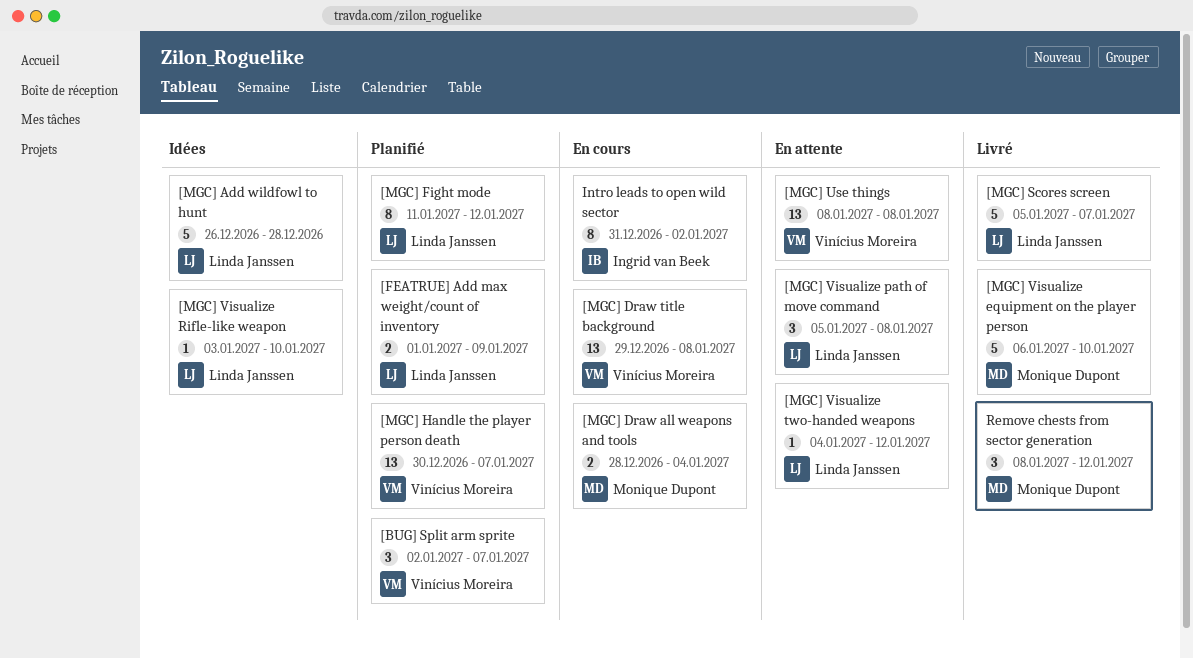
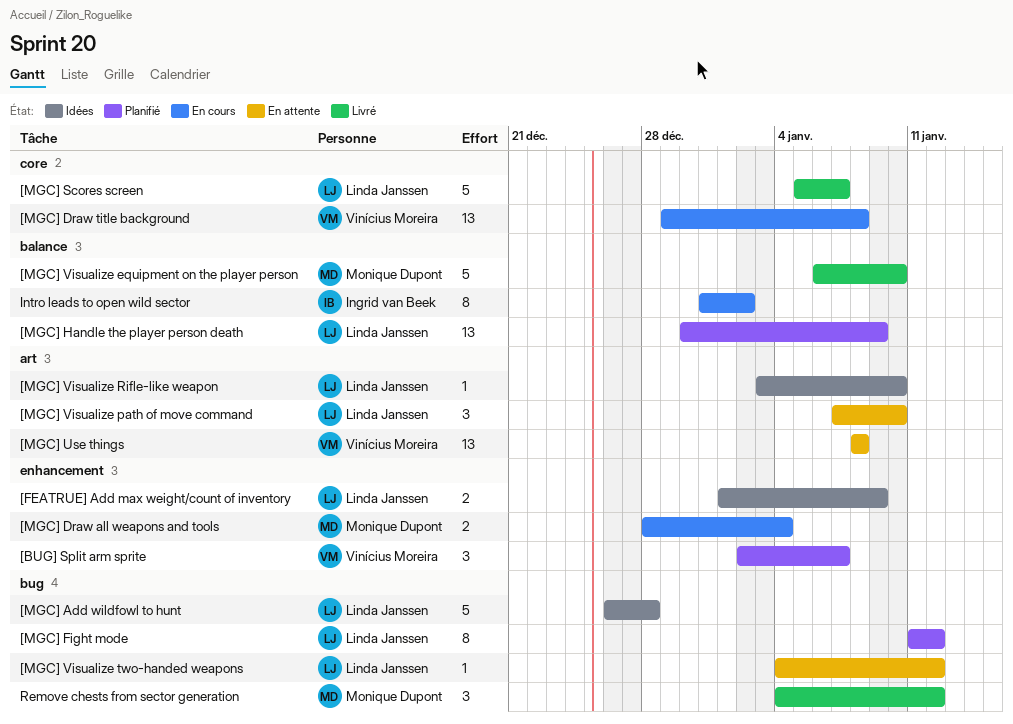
[FEATRUE] Add max weight/count of inventory, status: Planifié -> Idées
[MGC] Handle the player person death, owner: Vinícius Moreira -> Linda Janssen
[MGC] Handle the player person death, due: Jan 7 -> Jan 9
[MGC] Visualize path of move command, start: Jan 5 -> Jan 7
[MGC] Visualize path of move command, due: Jan 8 -> Jan 10
Remove chests from sector generation, start: Jan 8 -> Jan 4

